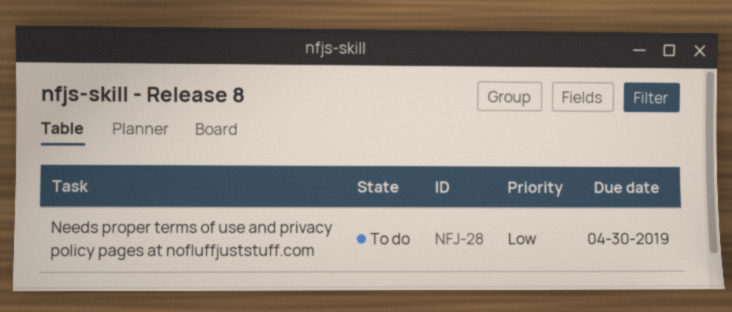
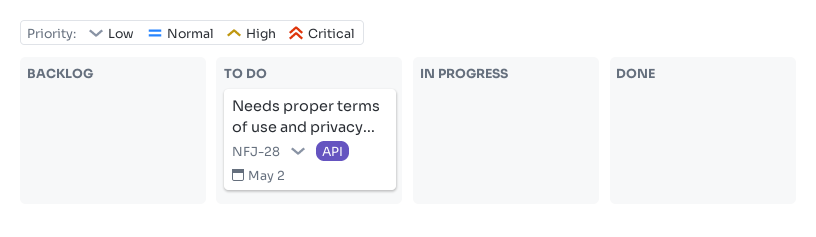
NFJ-28, due: Apr 30 -> May 2

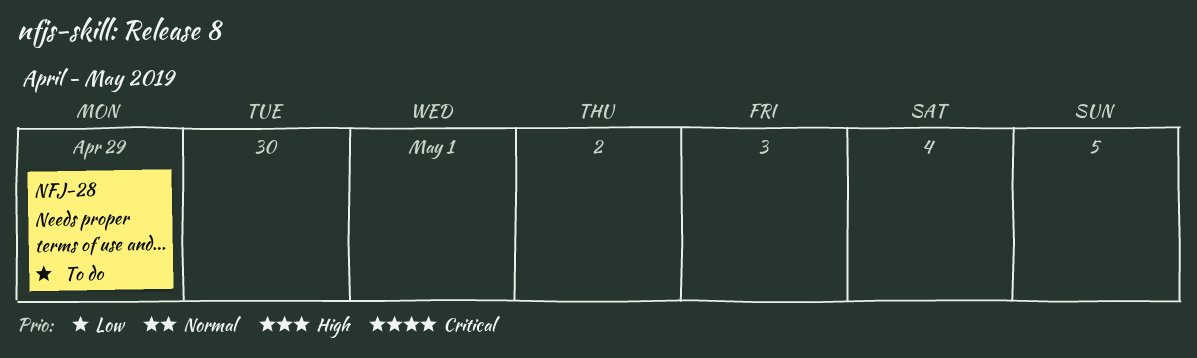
NFJ-28, due: May 2 -> Apr 29

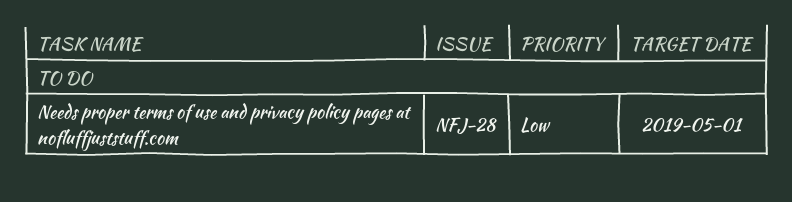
NFJ-28, due: Apr 29 -> May 1

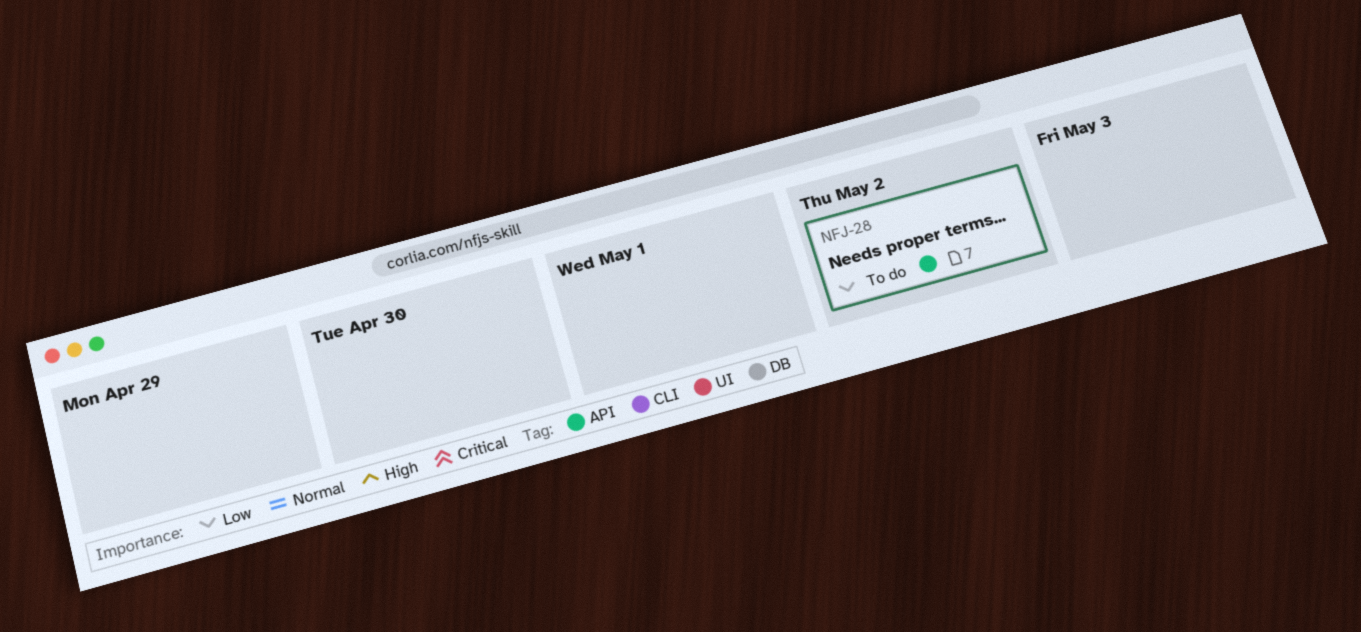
NFJ-28, due: May 1 -> May 2

